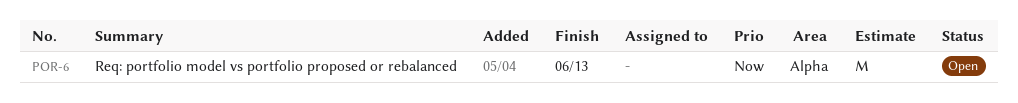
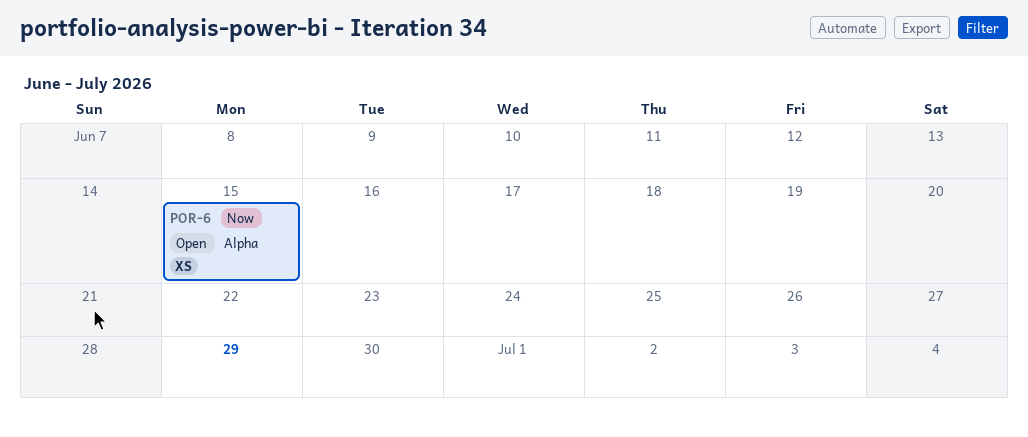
POR-6, estimate: M -> XS
POR-6, due: Jun 13 -> Jun 15

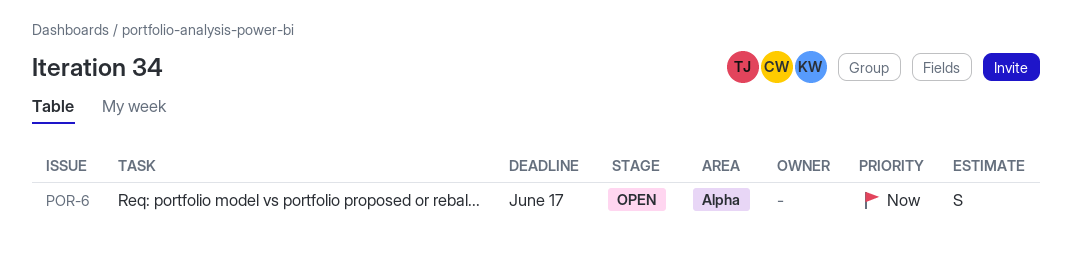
POR-6, estimate: XS -> S
POR-6, due: Jun 15 -> Jun 17

